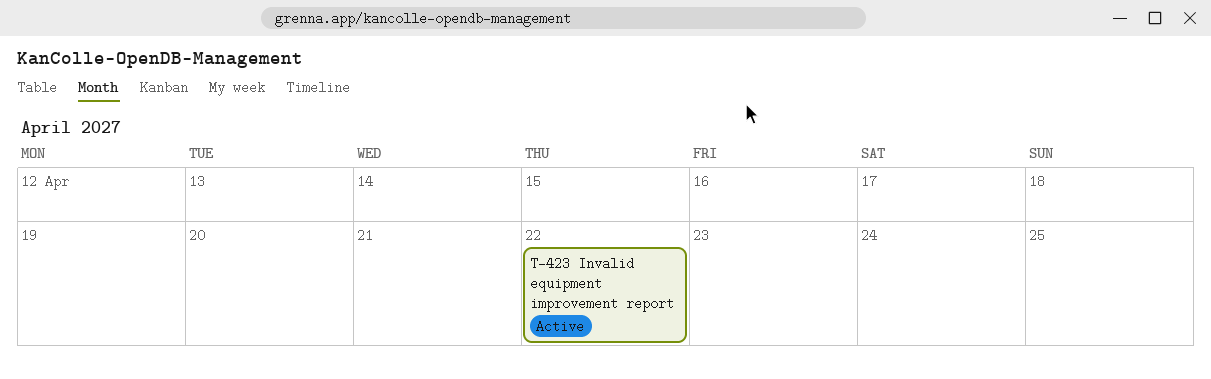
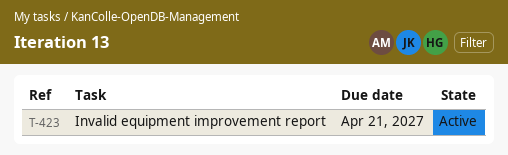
T-423, due: Apr 22 -> Apr 21

